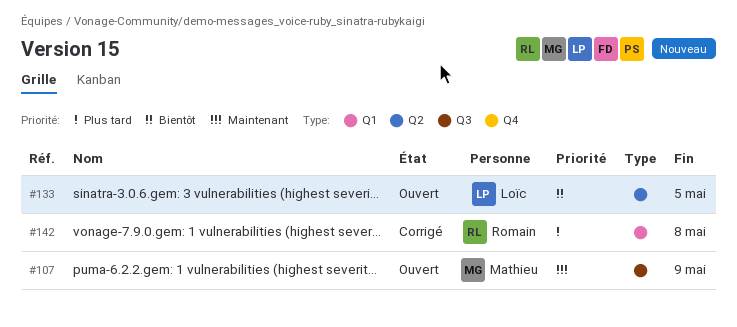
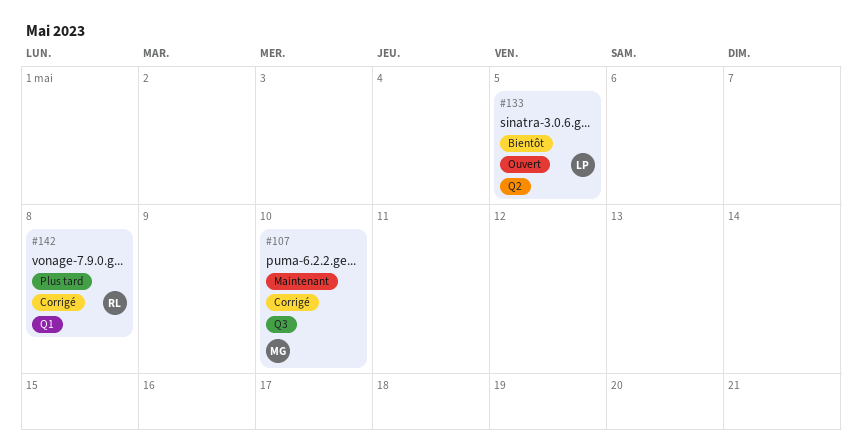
#107, status: Ouvert -> Corrigé
#107, due: May 9 -> May 10

